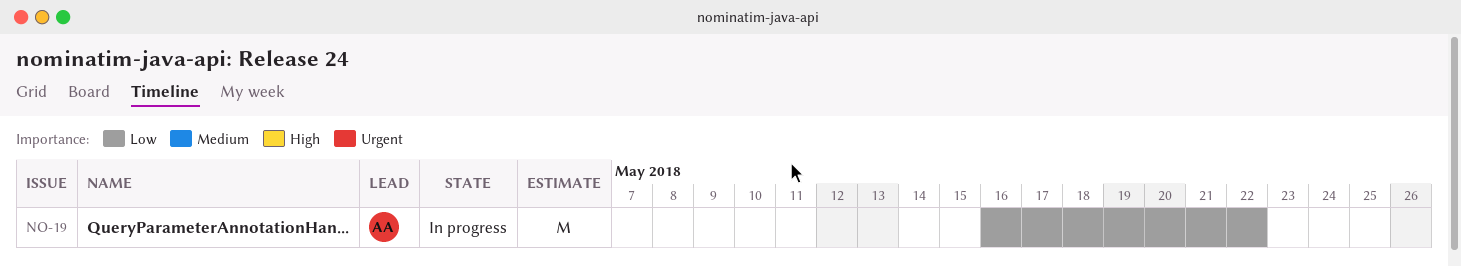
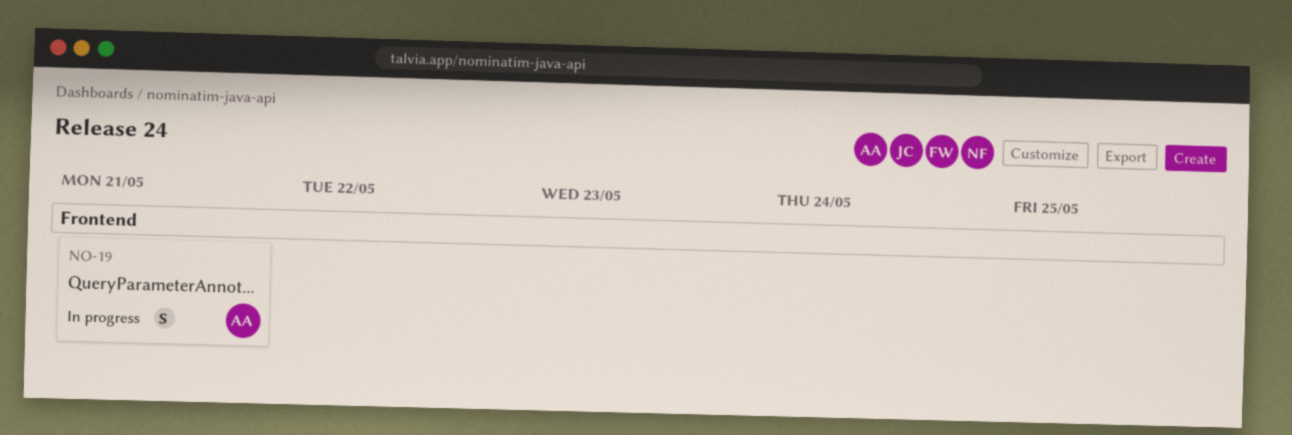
NO-19, estimate: M -> S
NO-19, due: May 22 -> May 21

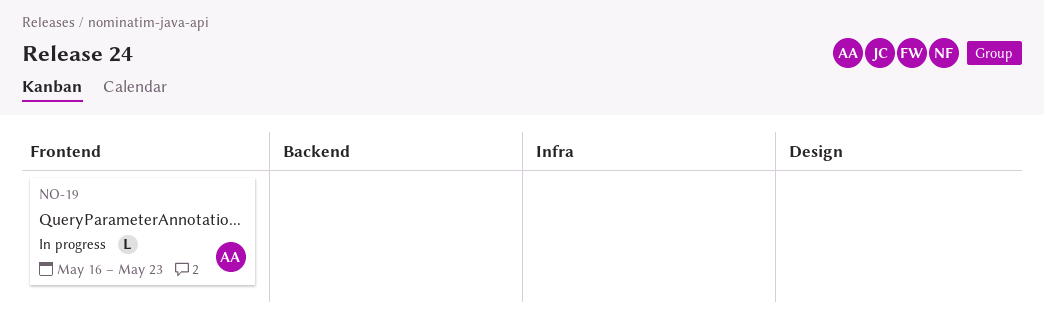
NO-19, estimate: S -> L
NO-19, due: May 21 -> May 23

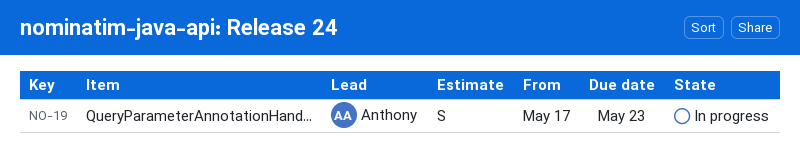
NO-19, estimate: L -> S
NO-19, start: May 16 -> May 17

